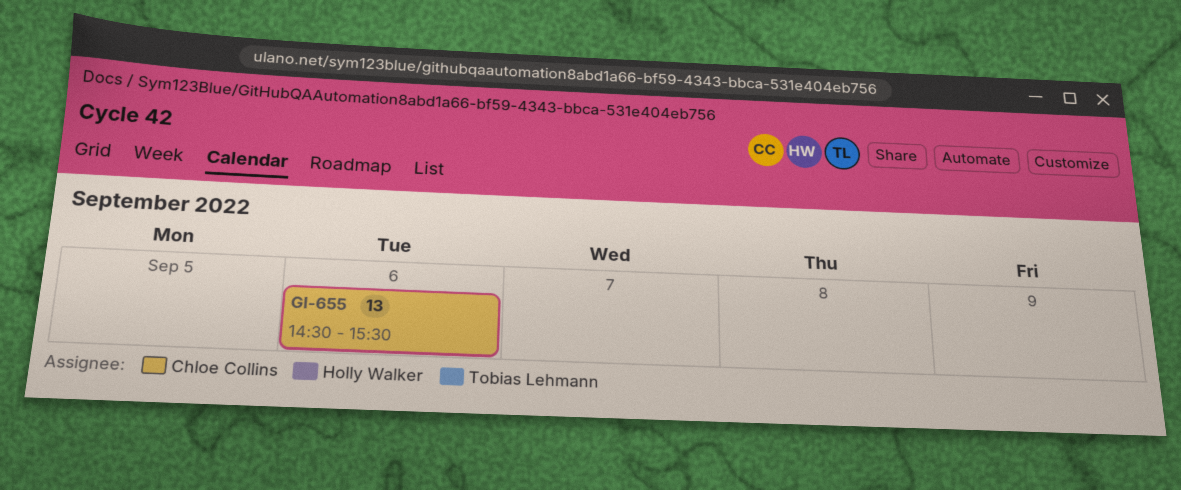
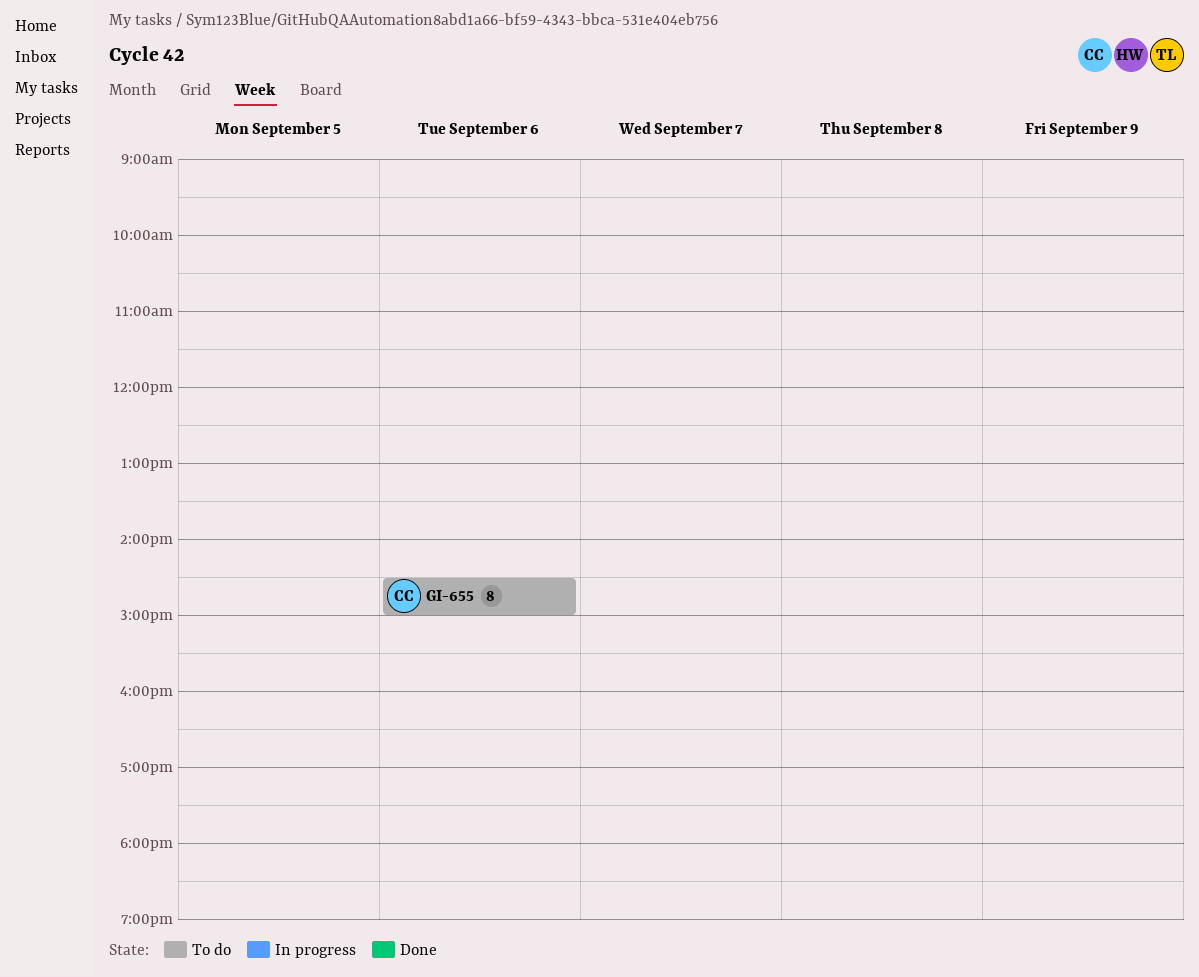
GI-655, estimate: 13 -> 8
GI-655, ends: 15:30 -> 15:00

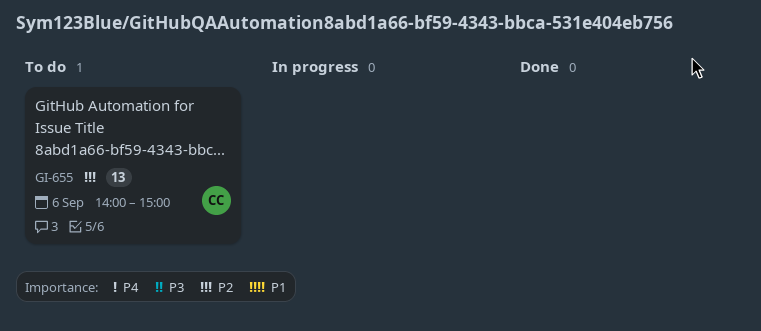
GI-655, estimate: 8 -> 13
GI-655, begins: 14:30 -> 14:00

